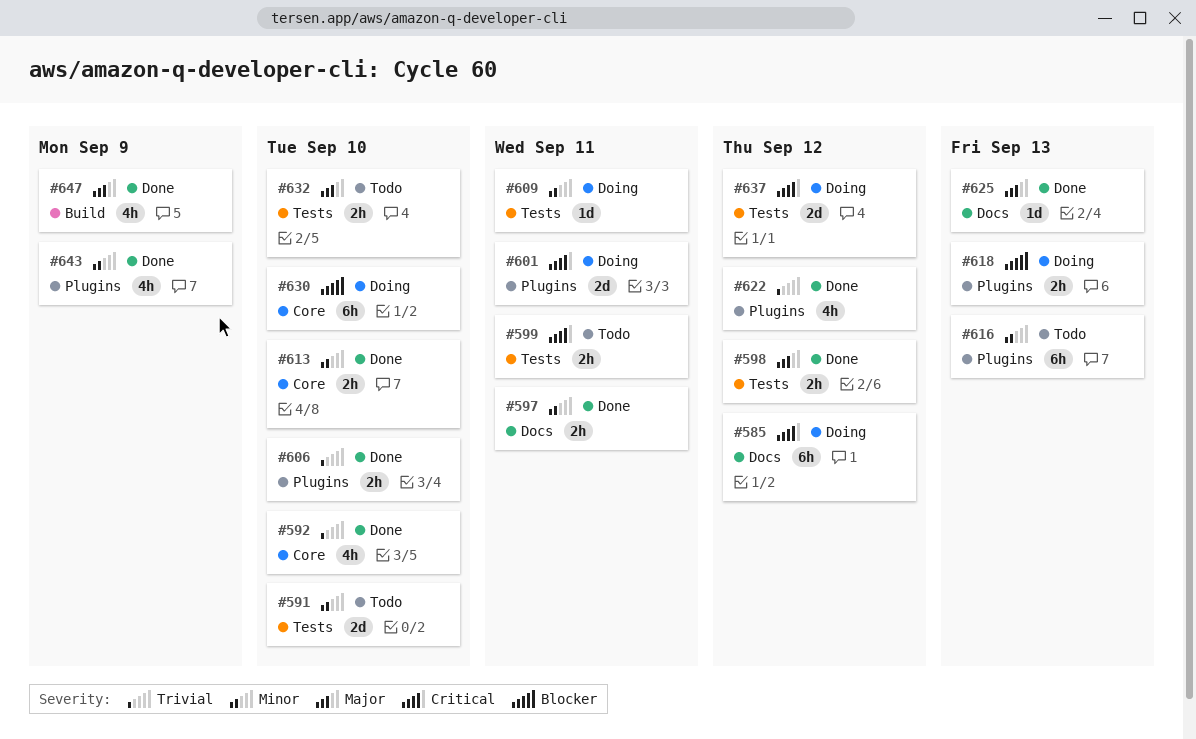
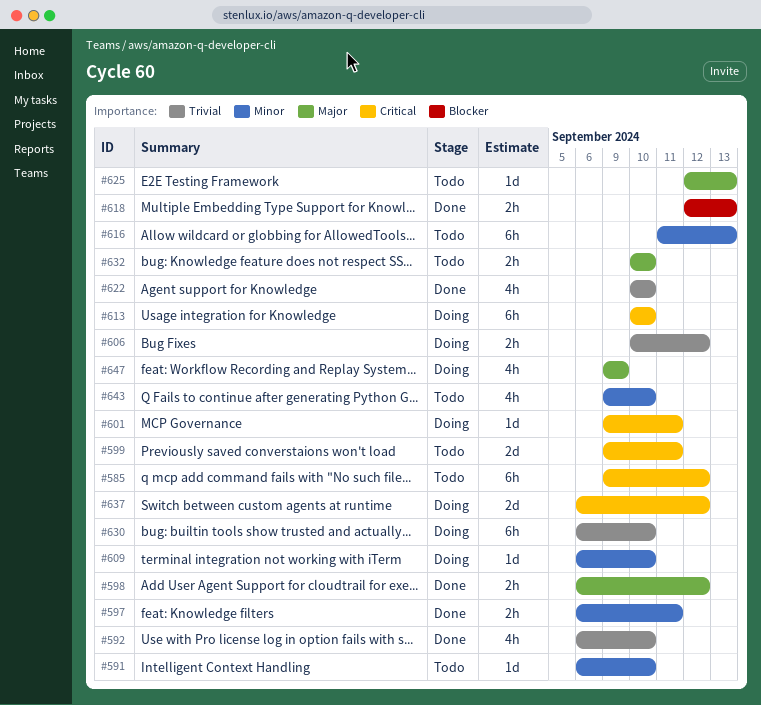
#585, status: Doing -> Todo
#591, estimate: 2d -> 1d
#599, estimate: 2h -> 2d
#601, estimate: 2d -> 1d
#606, status: Done -> Doing
#606, due: Sep 10 -> Sep 12
#609, due: Sep 11 -> Sep 10
#613, status: Done -> Doing
#613, priority: Minor -> Critical
#613, estimate: 2h -> 6h
#618, status: Doing -> Done
#622, due: Sep 12 -> Sep 10
#625, status: Done -> Todo
#630, priority: Blocker -> Trivial
#643, status: Done -> Todo
#643, due: Sep 9 -> Sep 10
#647, status: Done -> Doing

